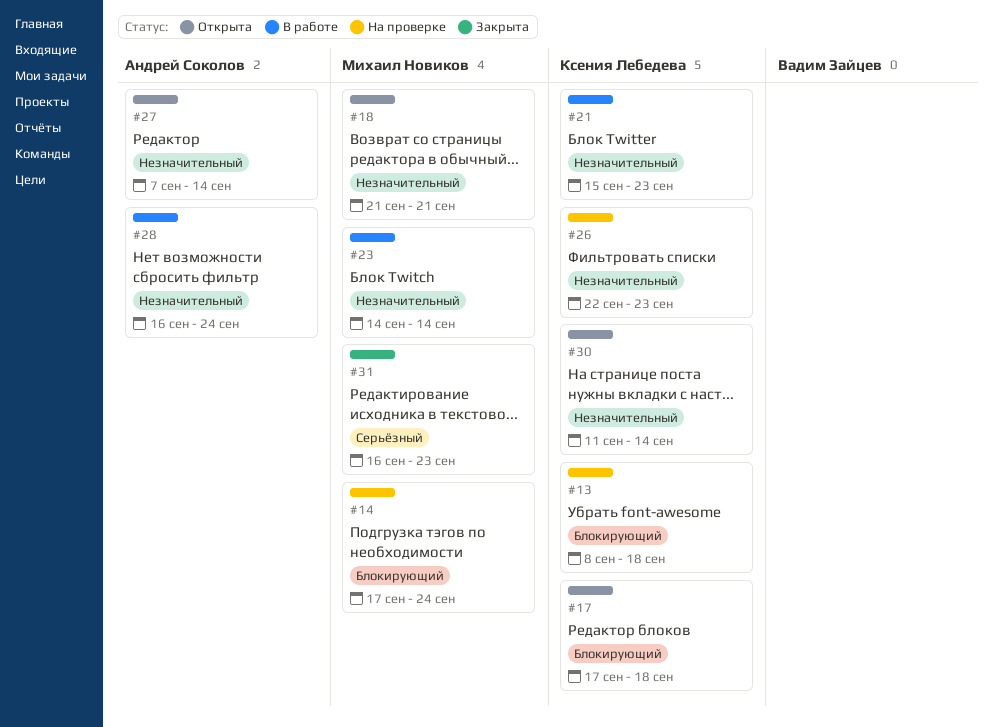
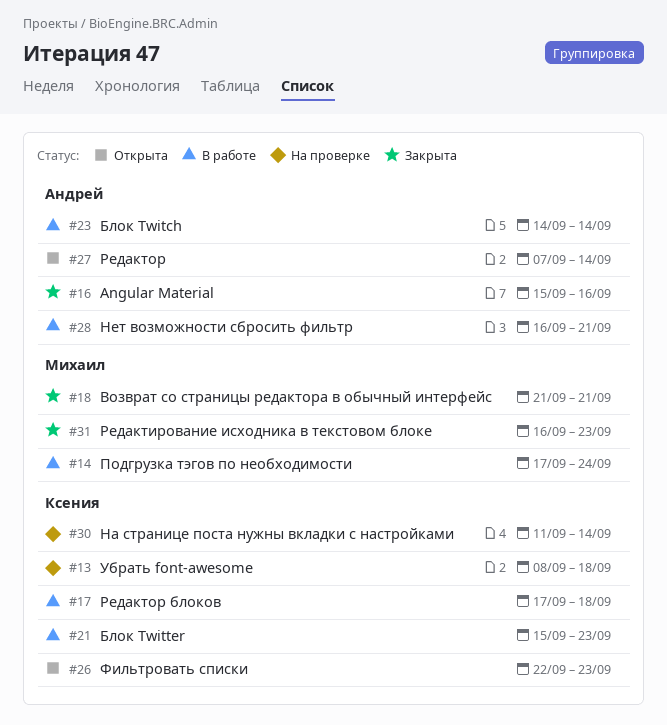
#14, status: На проверке -> В работе
#16: none -> present
#17, status: Открыта -> В работе
#18, status: Открыта -> Закрыта
#23, owner: Михаил Новиков -> Андрей Соколов
#26, status: На проверке -> Открыта
#28, due: Sep 24 -> Sep 21
#30, status: Открыта -> На проверке

